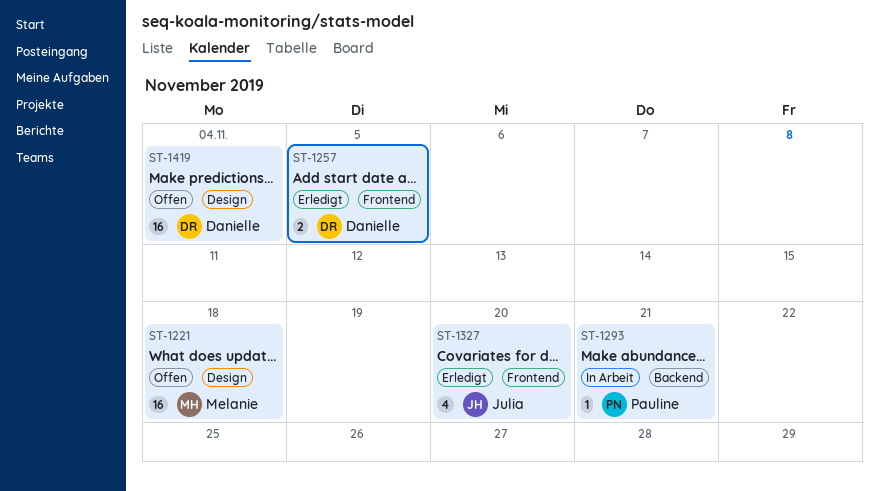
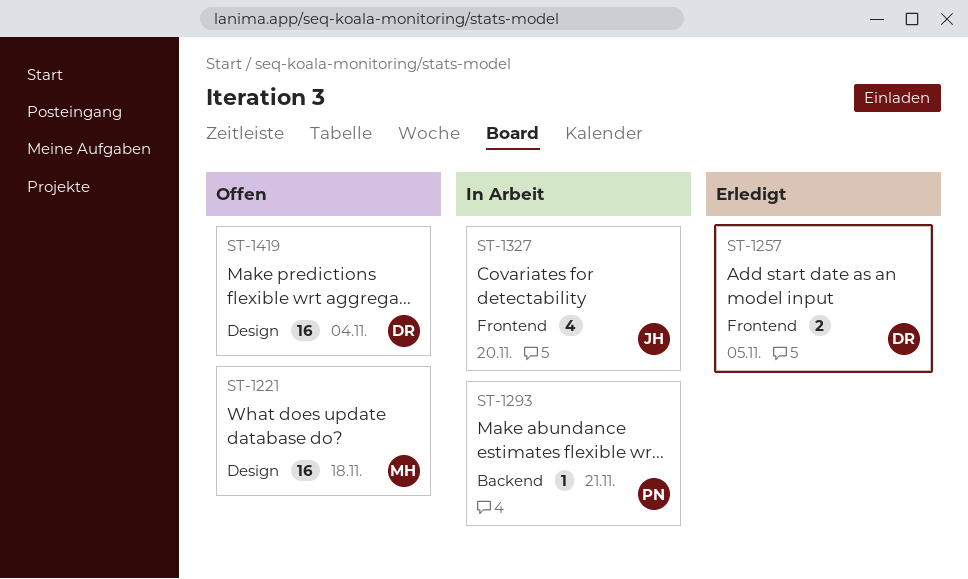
ST-1327, status: Erledigt -> In Arbeit

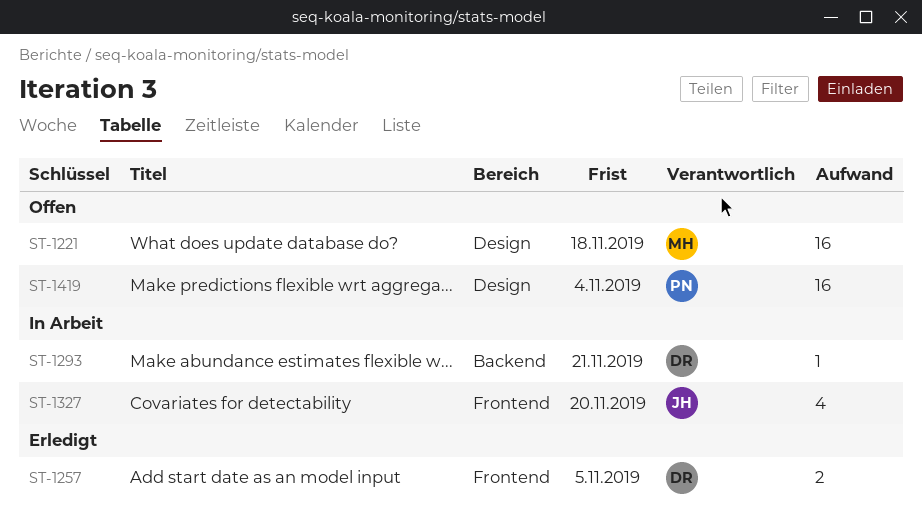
ST-1293, owner: PN -> DR
ST-1419, owner: DR -> PN

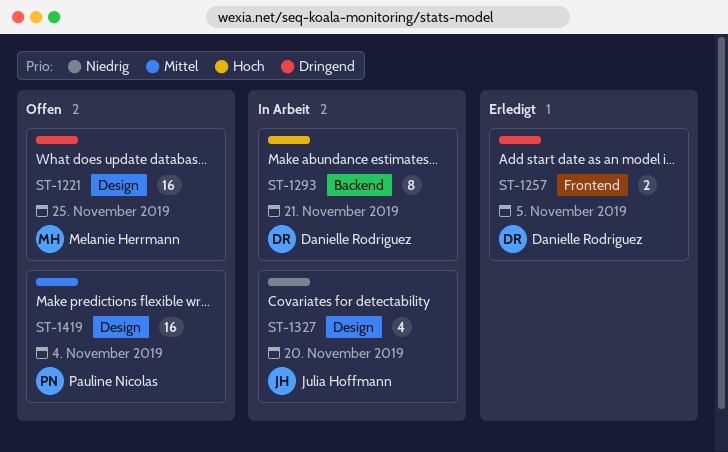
ST-1221, due: Nov 18 -> Nov 25
ST-1293, estimate: 1 -> 8
ST-1327, label: Frontend -> Design

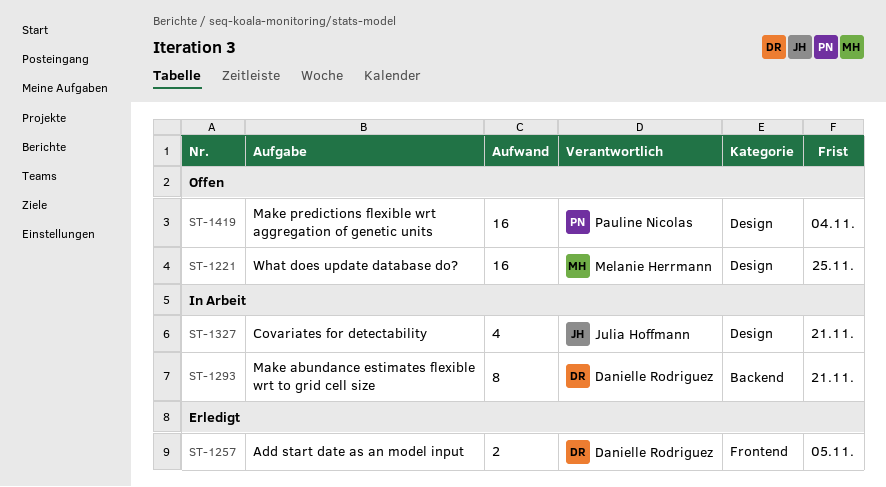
ST-1327, due: Nov 20 -> Nov 21

